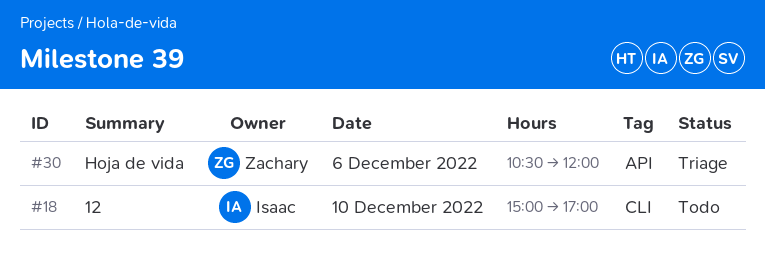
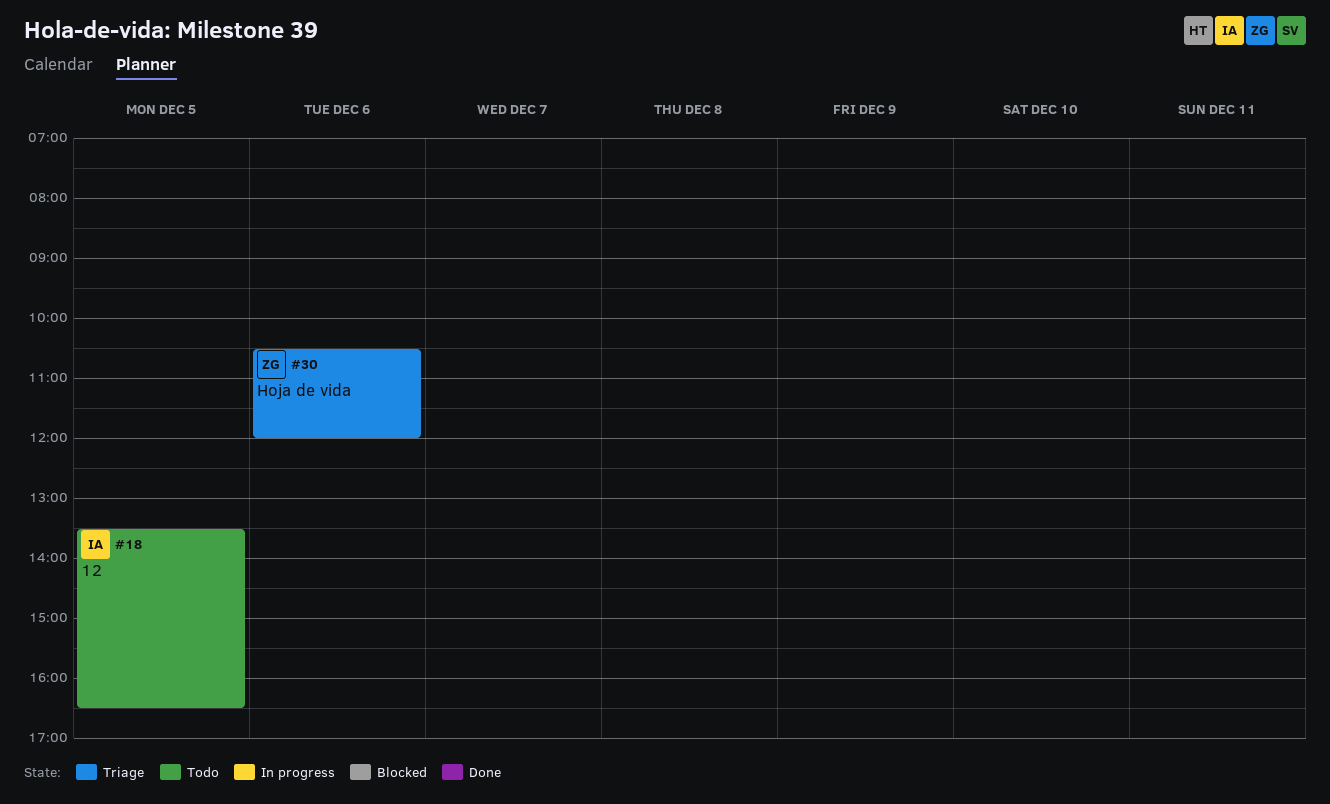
#18, day: Dec 10 -> Dec 5
#18, begins: 15:00 -> 13:30
#18, ends: 17:00 -> 16:30

